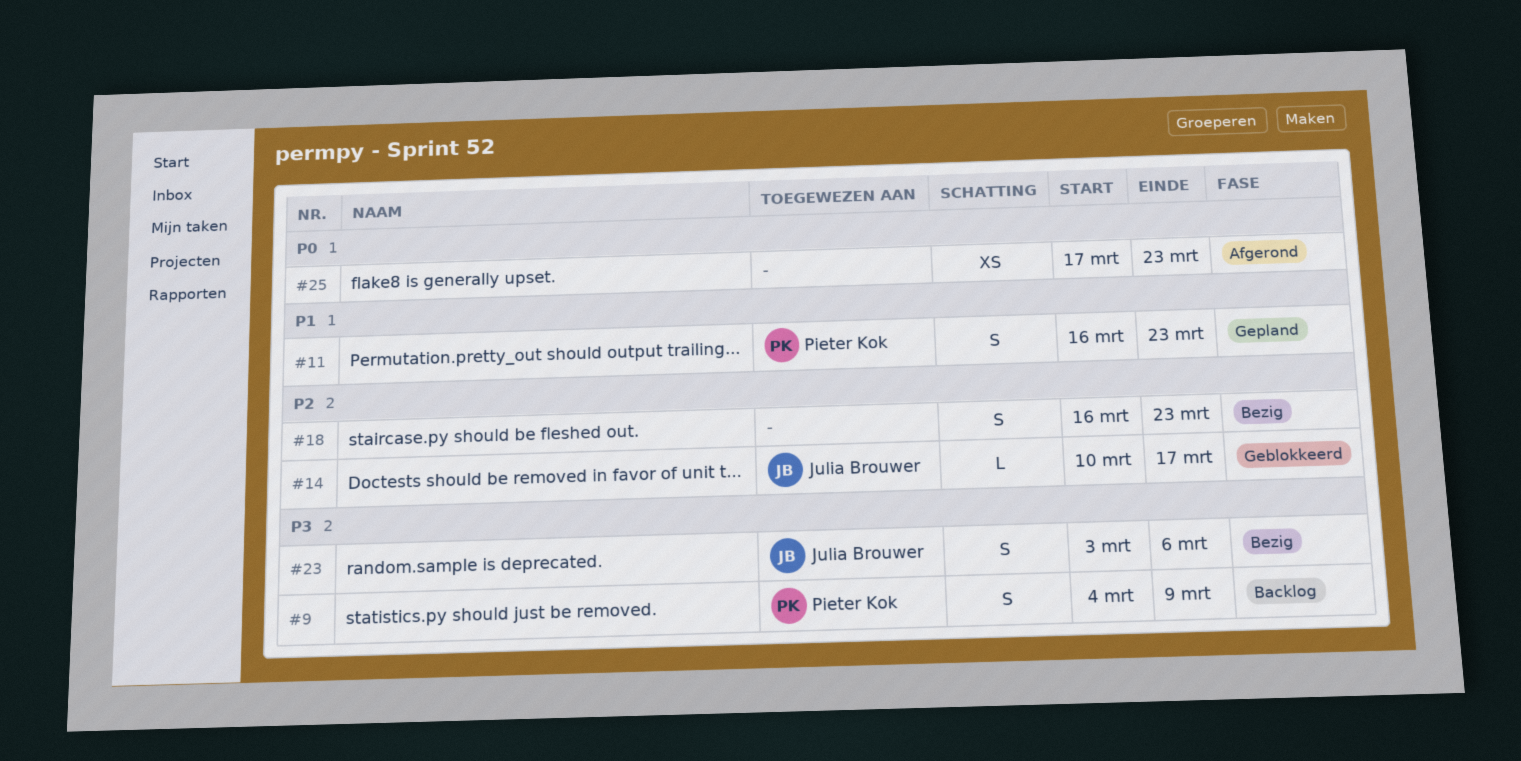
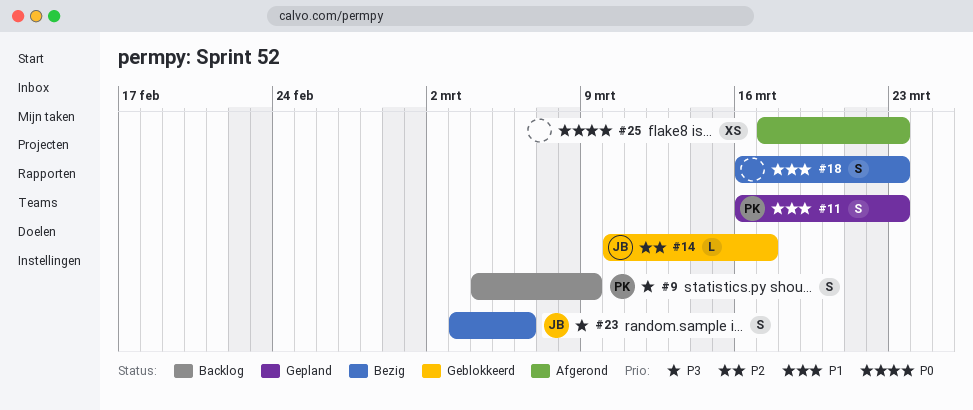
#18, priority: P2 -> P1

